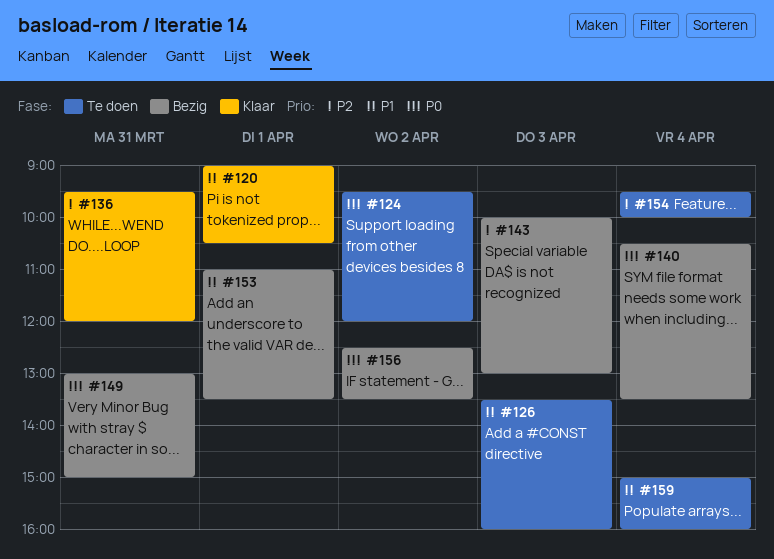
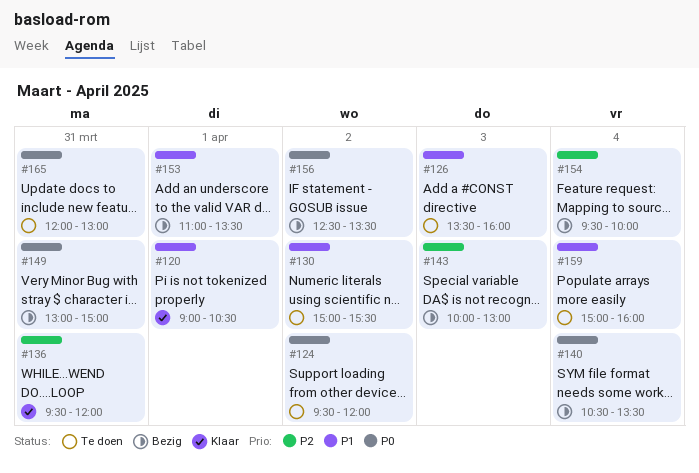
#130: none -> present
#154, status: Te doen -> Bezig
#165: none -> present

